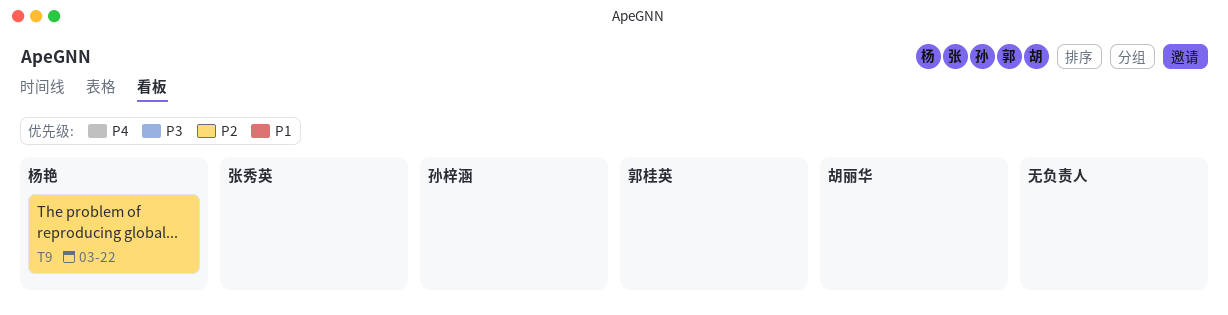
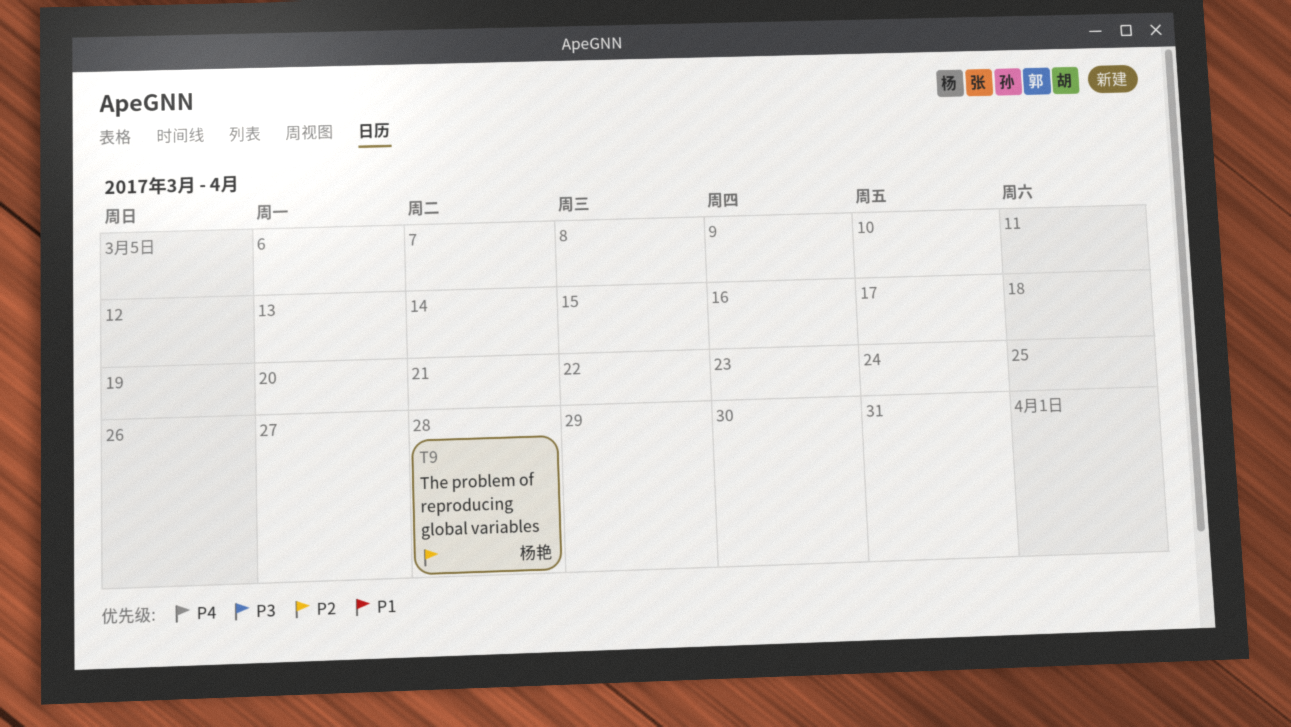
T9, due: Mar 22 -> Mar 28

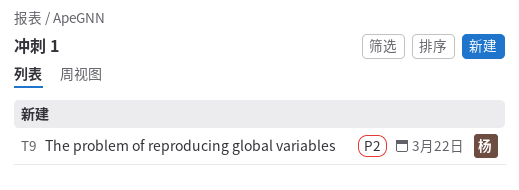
T9, due: Mar 28 -> Mar 22

